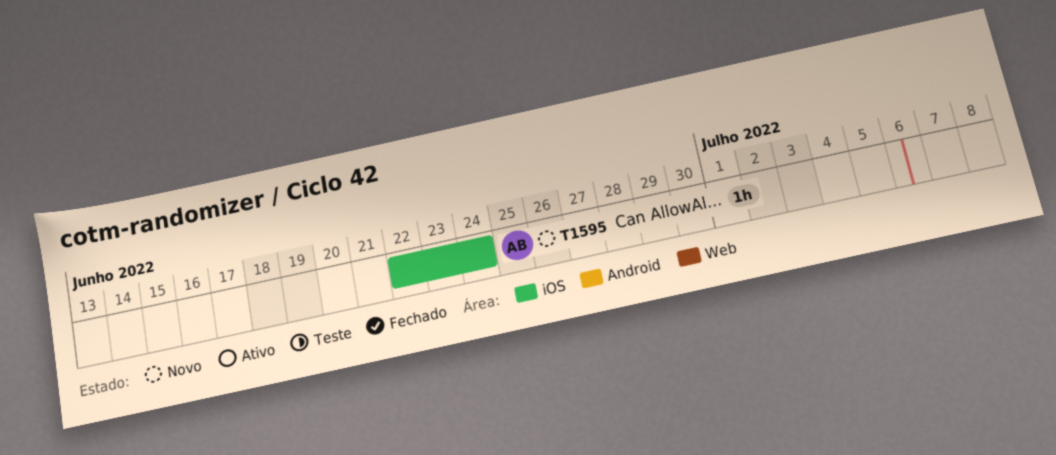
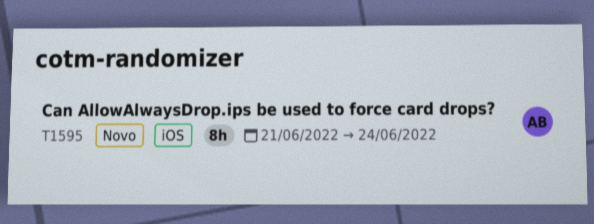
T1595, estimate: 1h -> 8h
T1595, start: Jun 22 -> Jun 21

